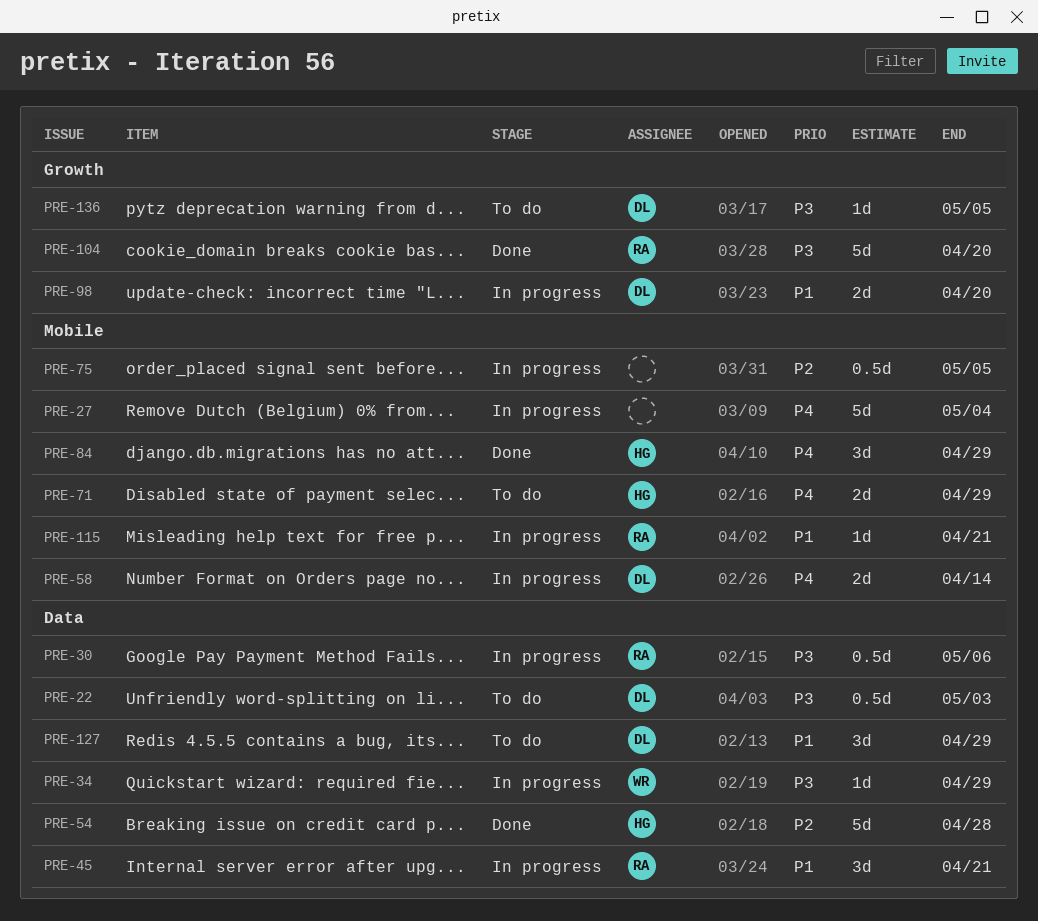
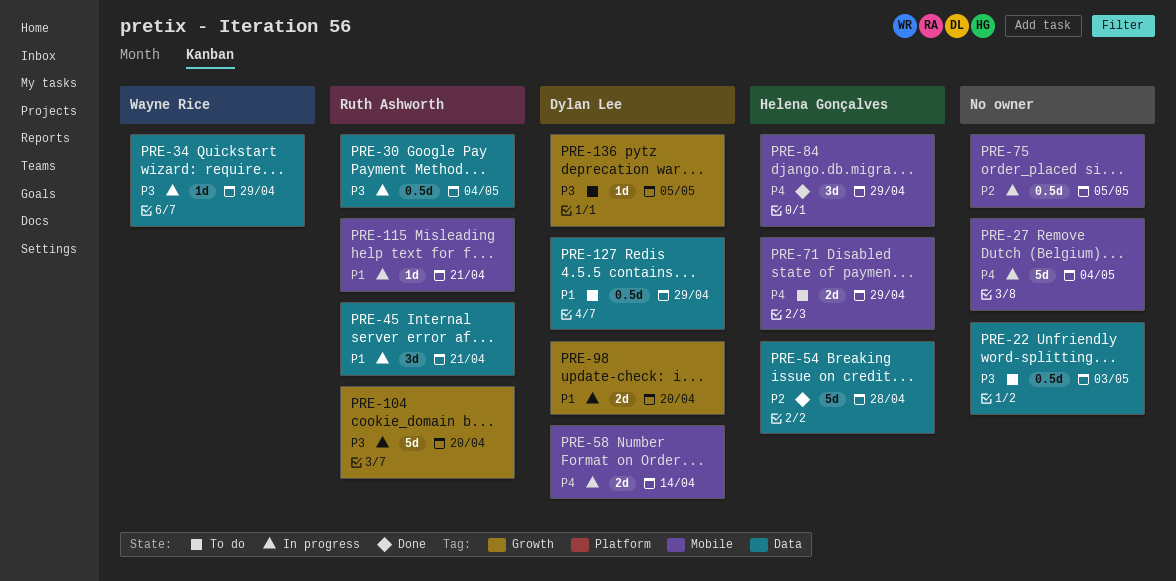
PRE-22, owner: Dylan Lee -> none
PRE-30, due: May 6 -> May 4
PRE-104, status: Done -> In progress
PRE-127, estimate: 3d -> 0.5d

